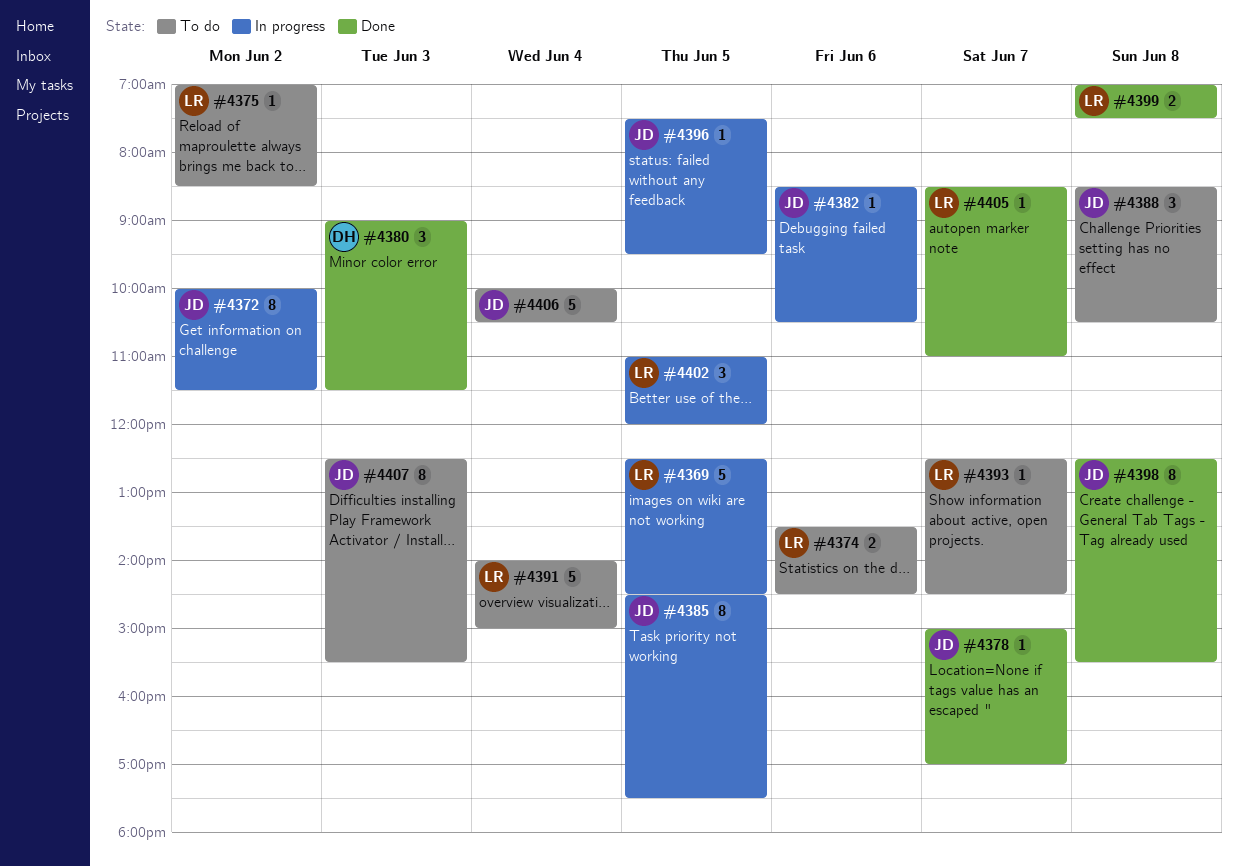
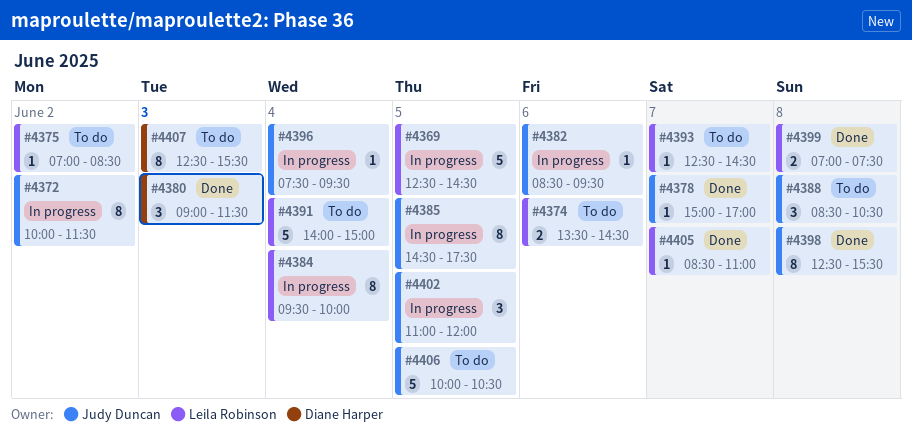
#4382, ends: 10:30 -> 09:30
#4384: none -> present
#4396, day: Jun 5 -> Jun 4
#4402, owner: Leila Robinson -> Judy Duncan
#4406, day: Jun 4 -> Jun 5
#4407, owner: Judy Duncan -> Diane Harper

